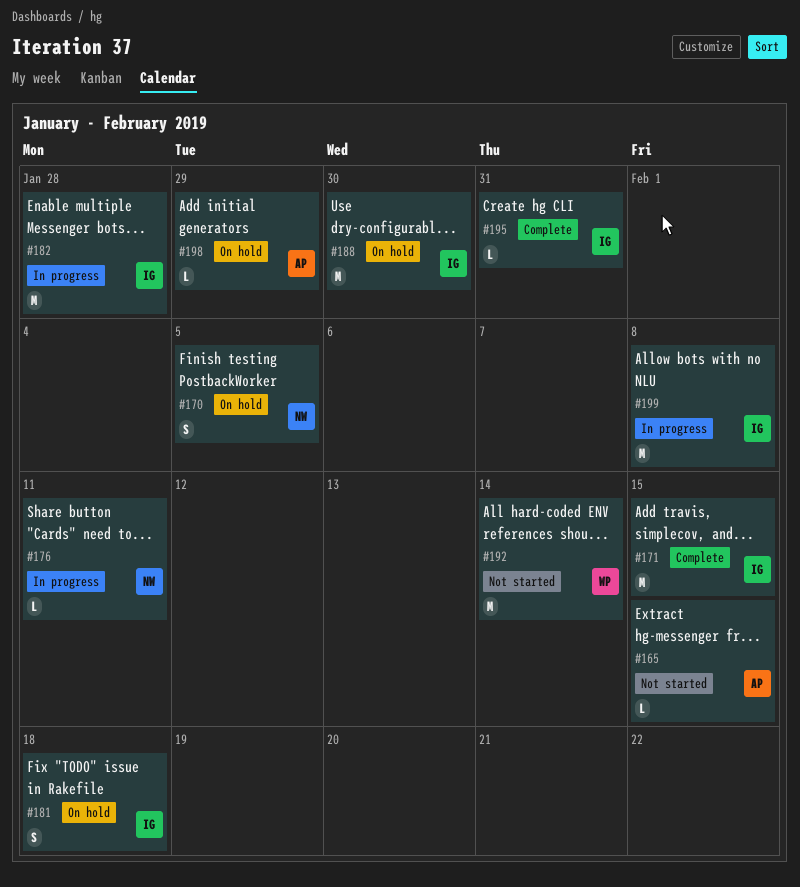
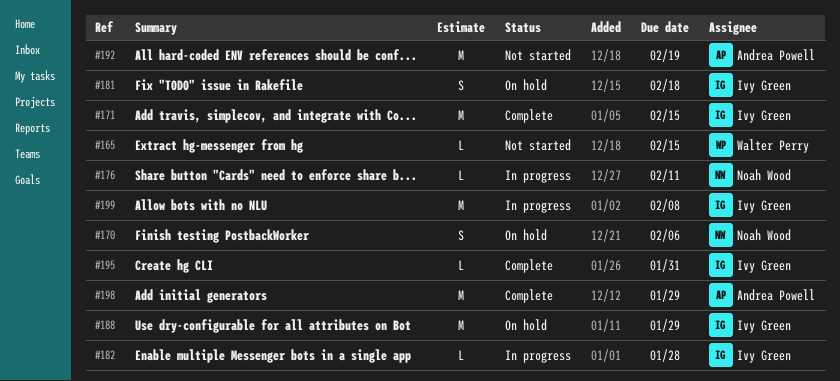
#165, owner: Andrea Powell -> Walter Perry
#170, due: Feb 5 -> Feb 6
#182, estimate: M -> L
#188, due: Jan 30 -> Jan 29
#192, owner: Walter Perry -> Andrea Powell
#192, due: Feb 14 -> Feb 19
#198, status: On hold -> Complete
#198, estimate: L -> M

